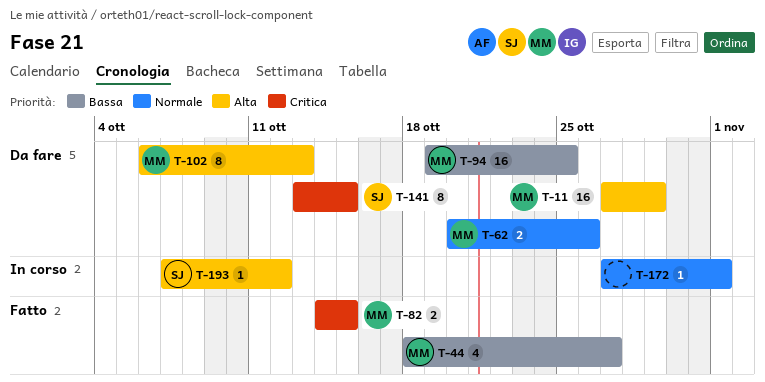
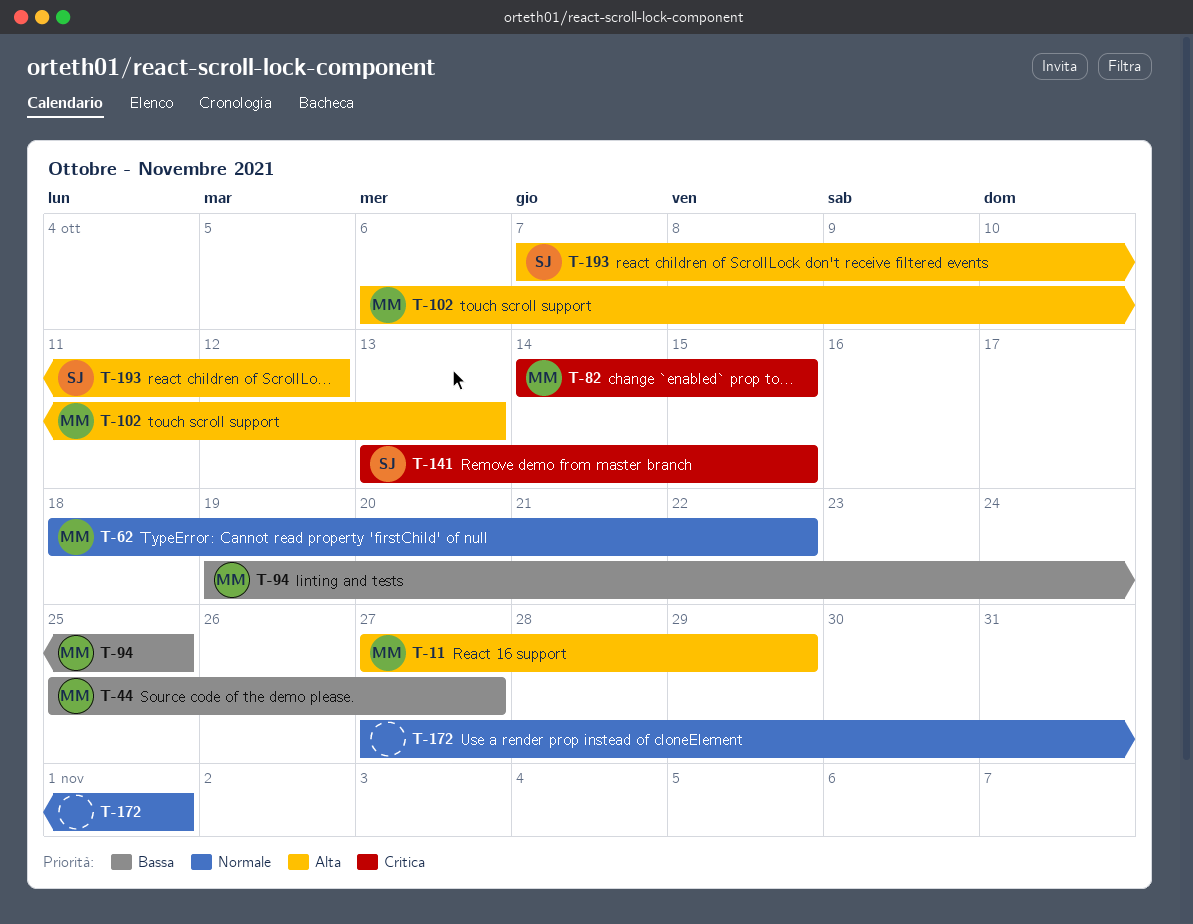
T-44, start: Oct 18 -> Oct 25
T-62, start: Oct 20 -> Oct 18
T-62, due: Oct 26 -> Oct 22

